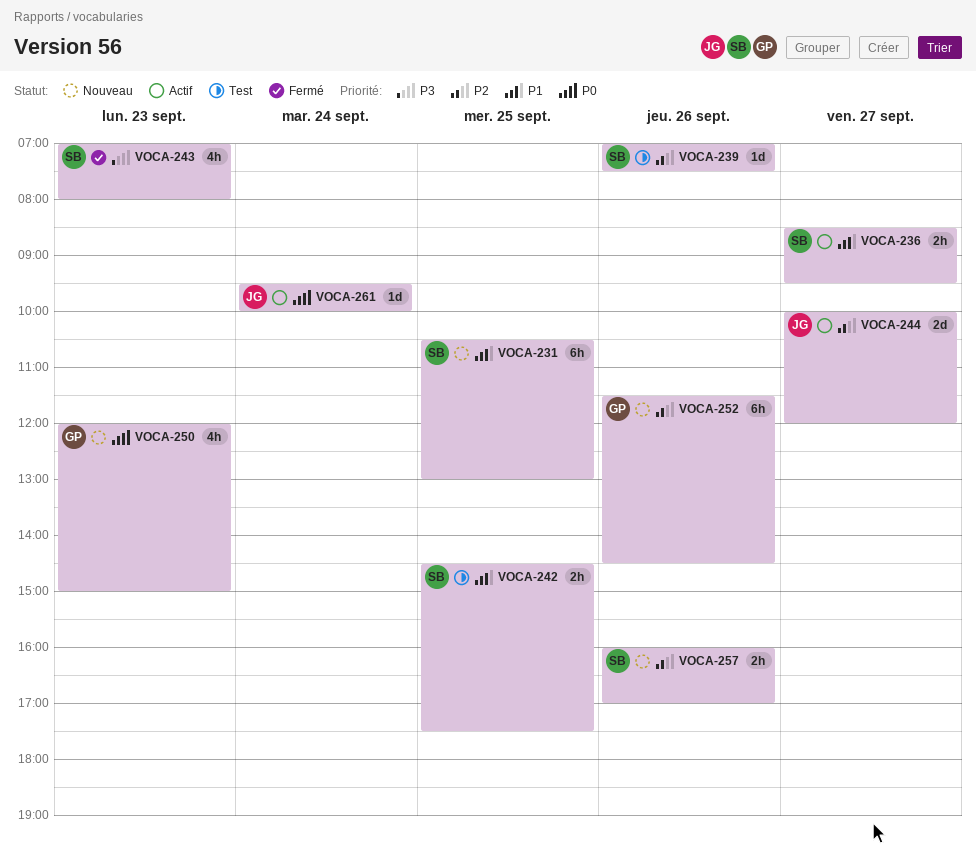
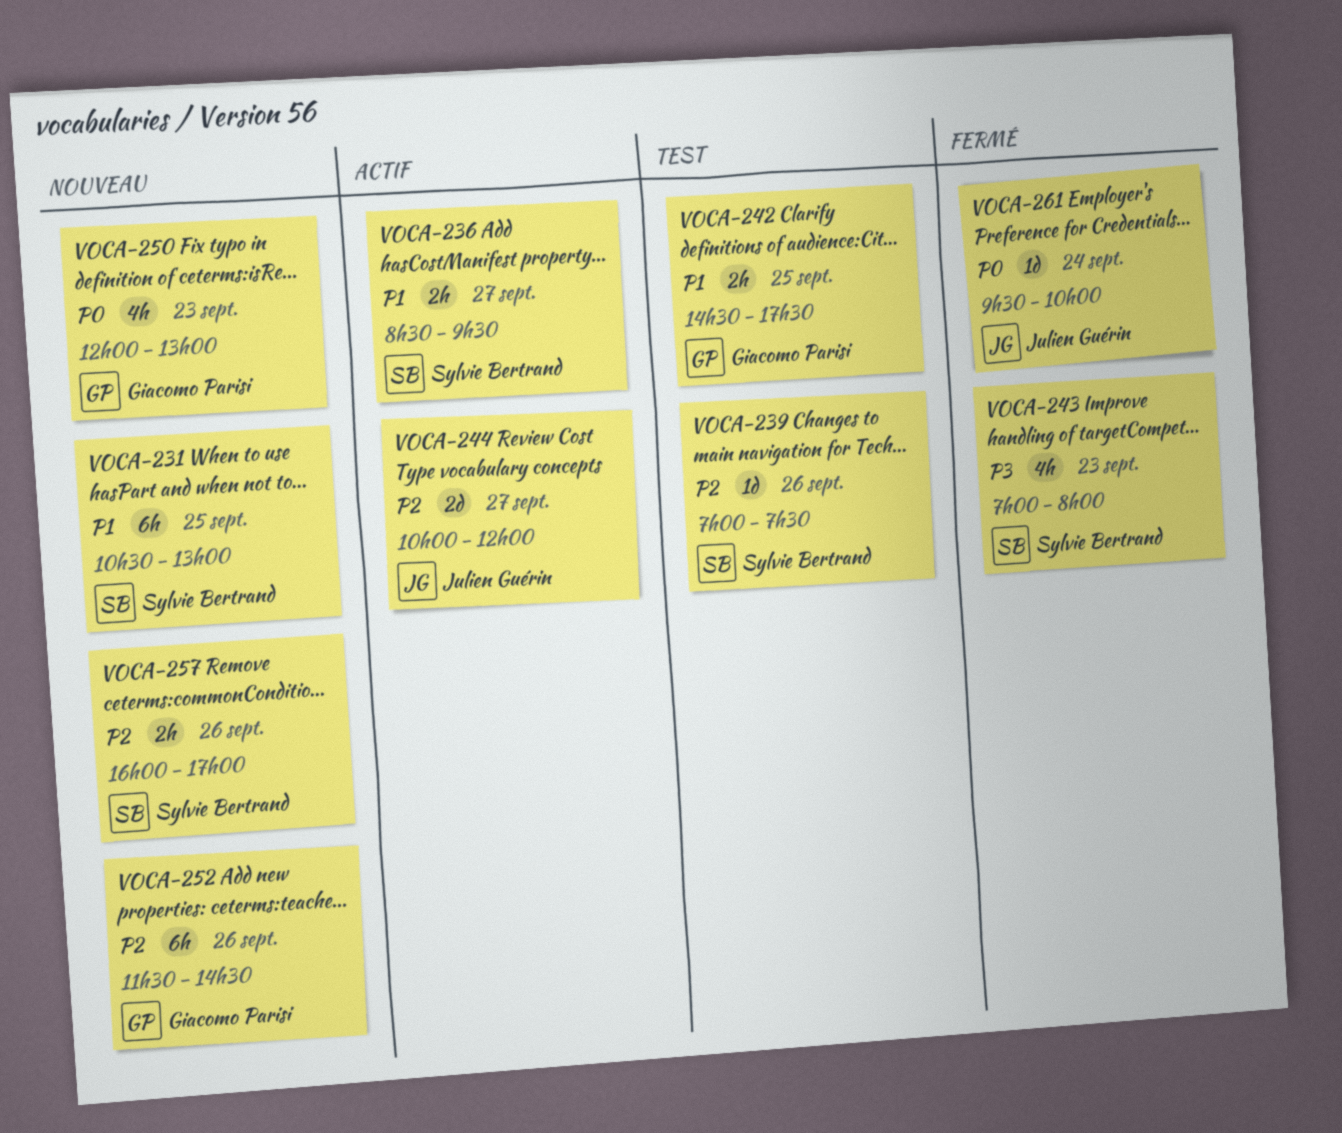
VOCA-242, owner: Sylvie Bertrand -> Giacomo Parisi
VOCA-250, ends: 15:00 -> 13:00
VOCA-261, status: Actif -> Fermé

